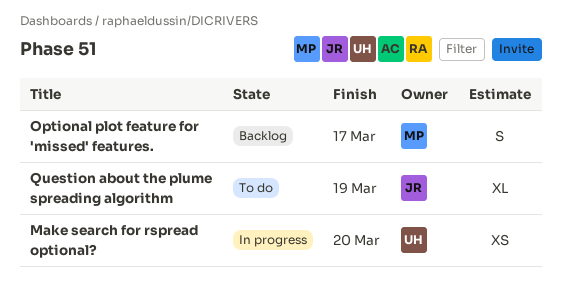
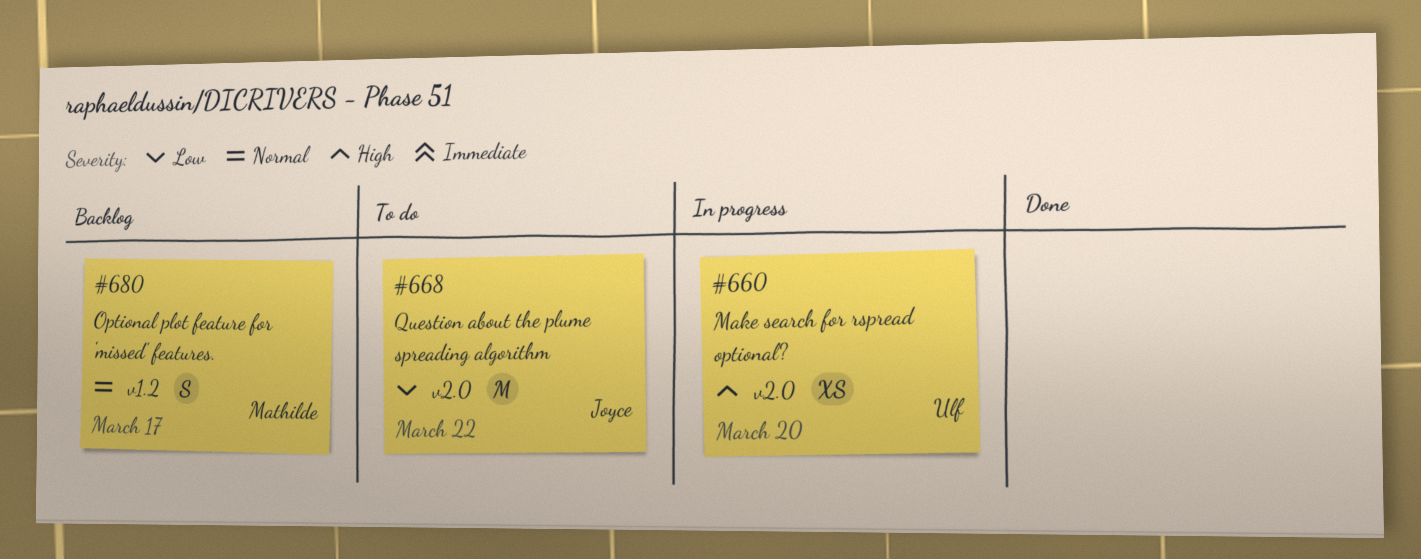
Question about the plume spreading algorithm, estimate: XL -> M
Question about the plume spreading algorithm, due: Mar 19 -> Mar 22

